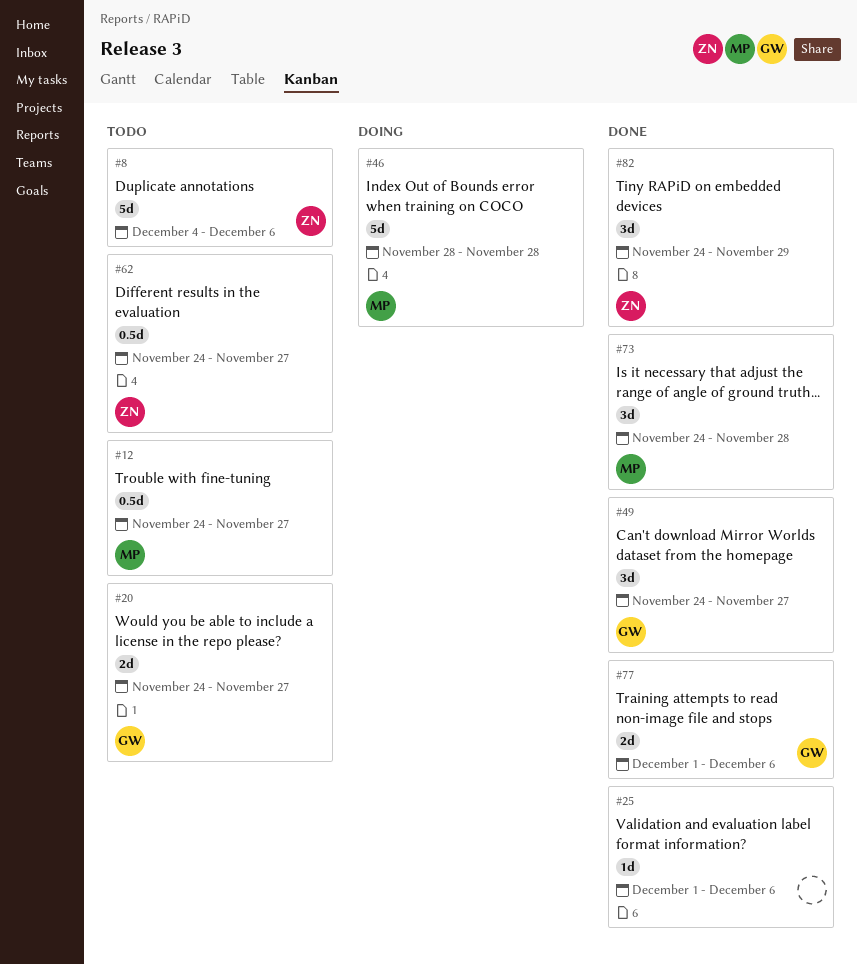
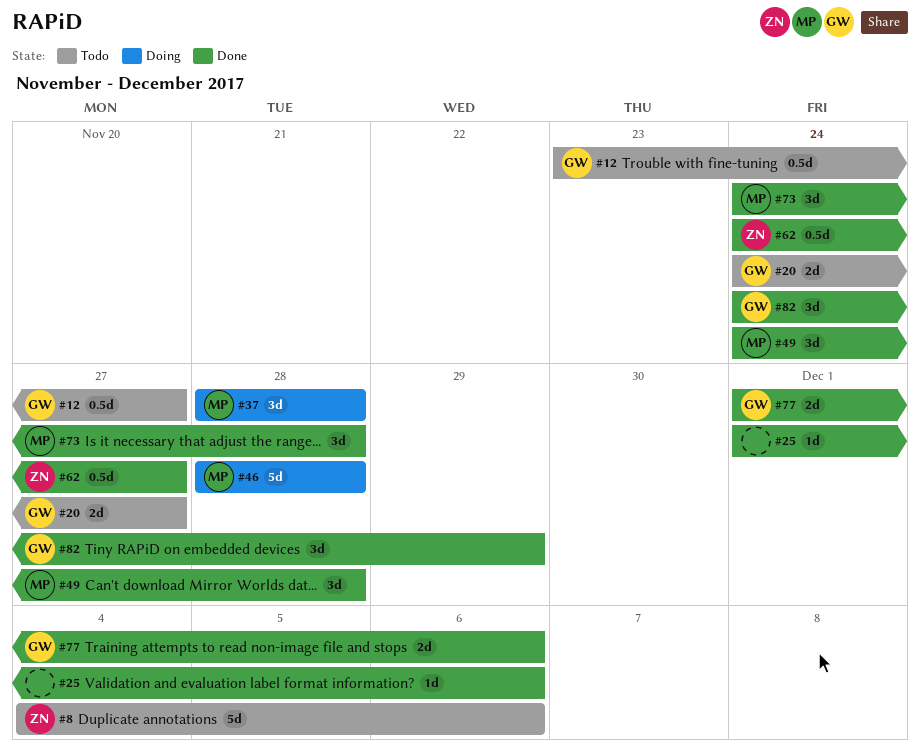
#12, owner: MP -> GW
#12, start: Nov 24 -> Nov 23
#37: none -> present
#49, owner: GW -> MP
#49, due: Nov 27 -> Nov 28
#62, status: Todo -> Done
#82, owner: ZN -> GW

